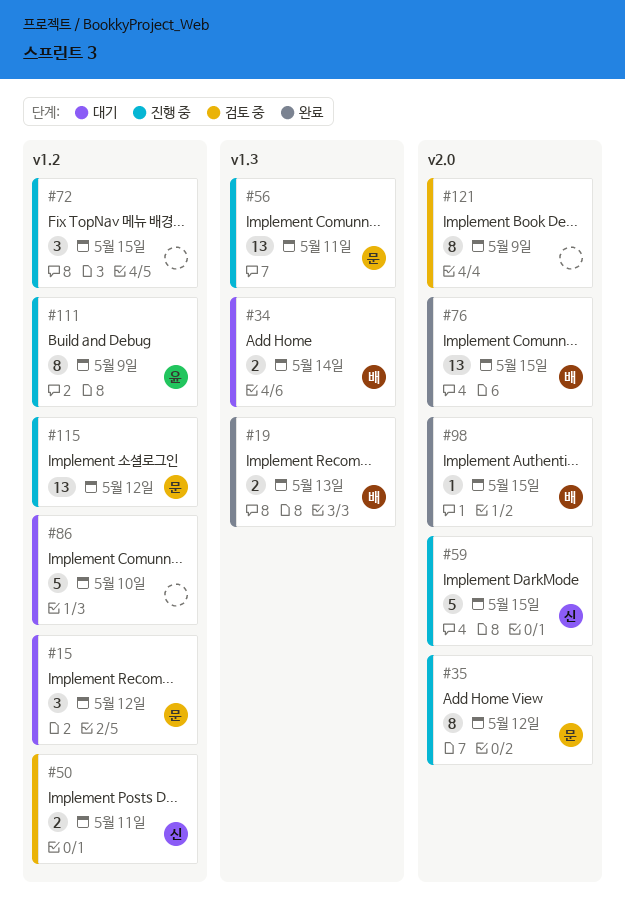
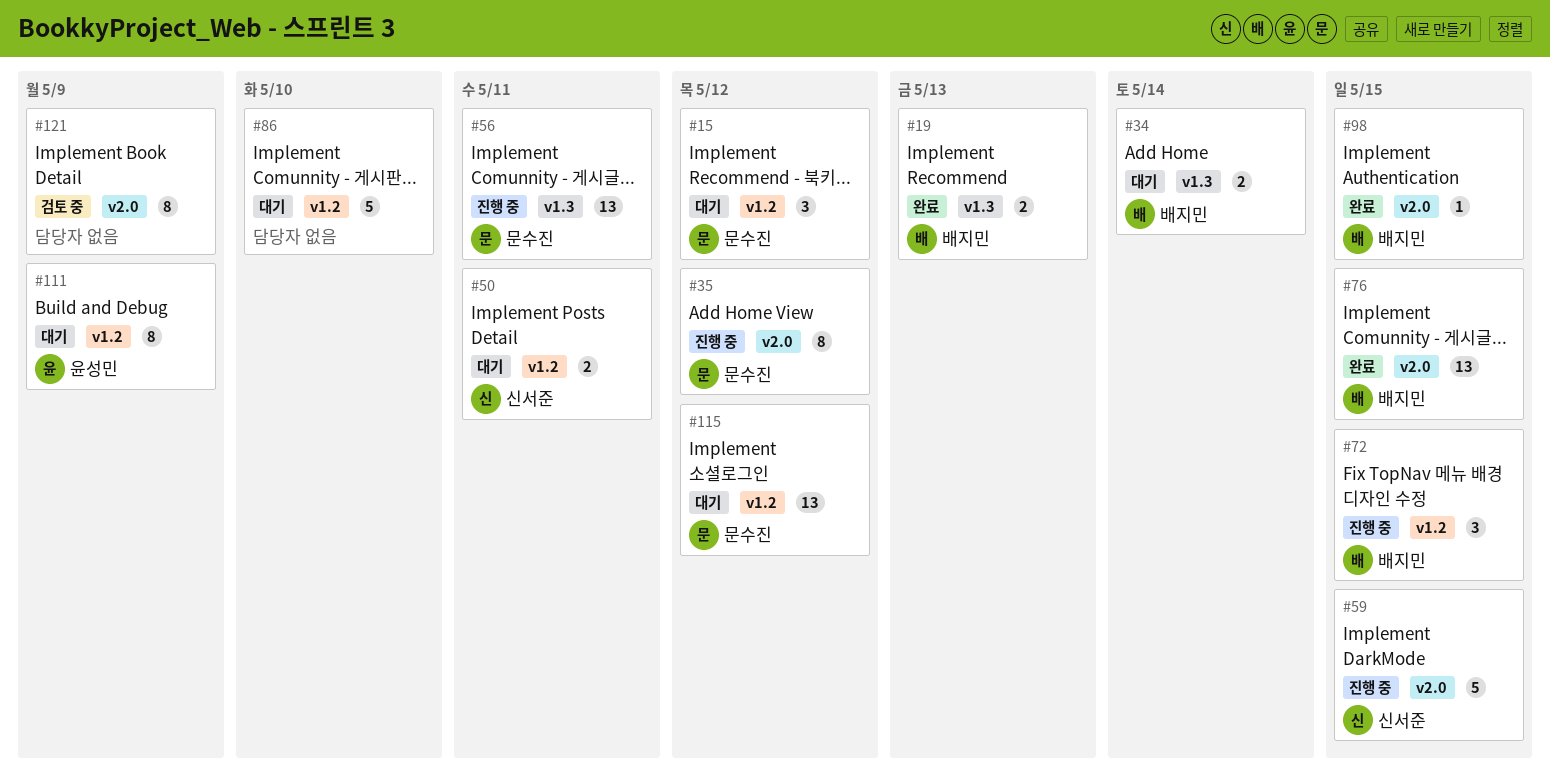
#50, status: 검토 중 -> 대기
#72, owner: none -> 배지민
#111, status: 진행 중 -> 대기
#115, status: 진행 중 -> 대기

